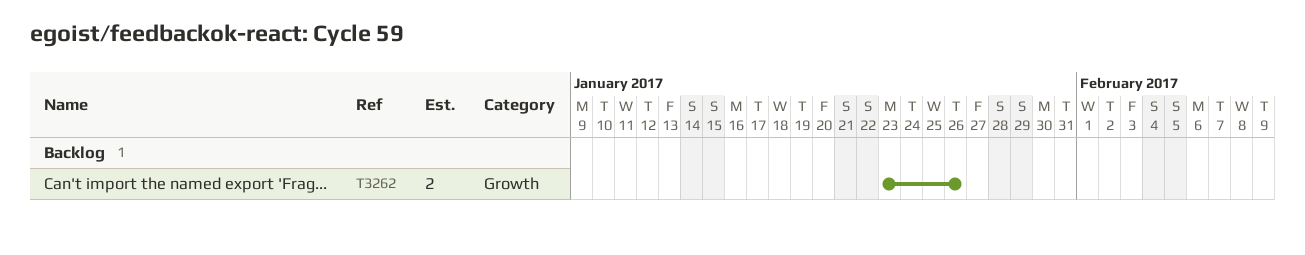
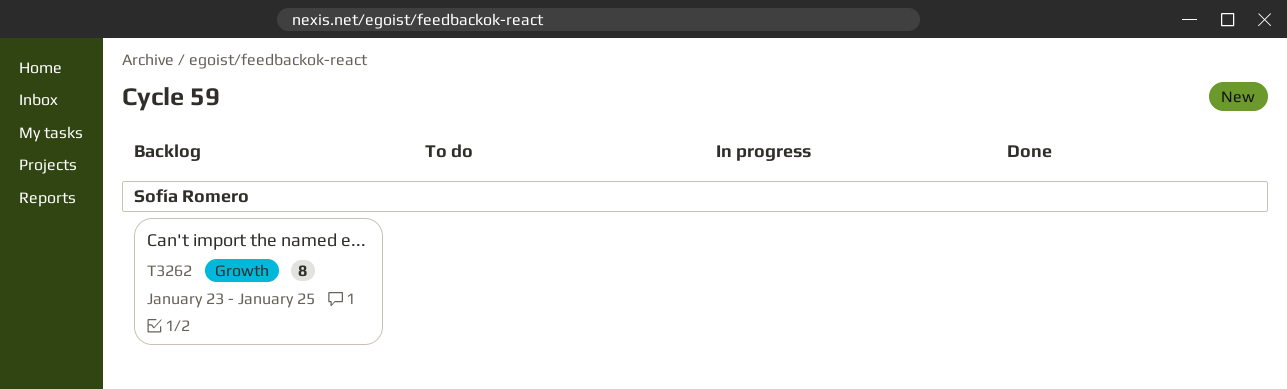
T3262, estimate: 2 -> 8
T3262, due: Jan 26 -> Jan 25

